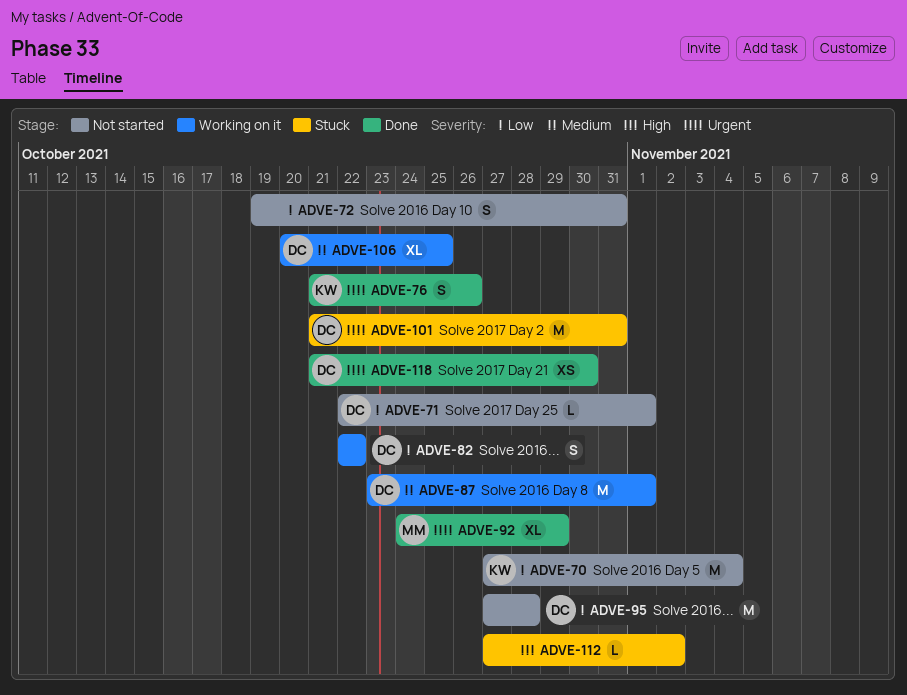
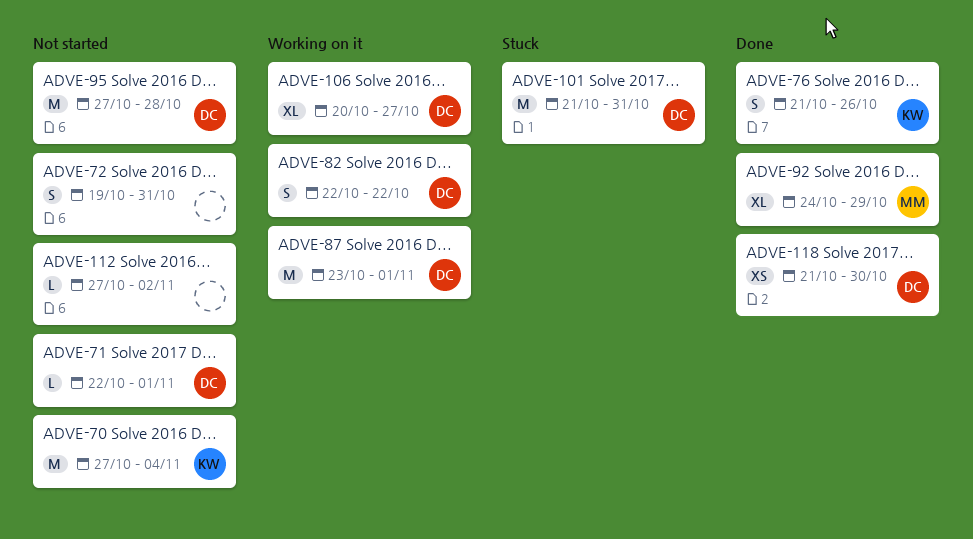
ADVE-106, due: Oct 25 -> Oct 27
ADVE-112, status: Stuck -> Not started

